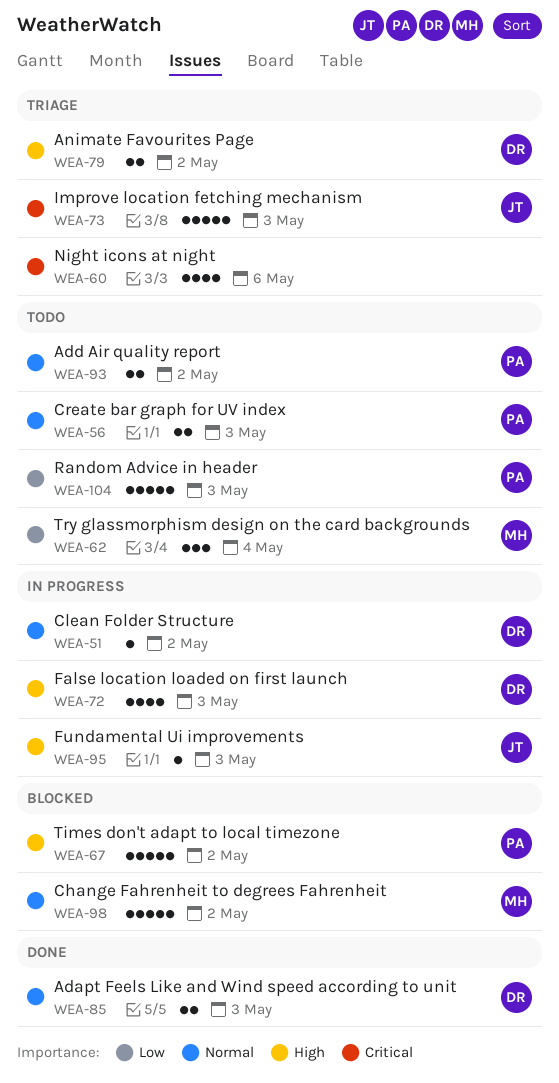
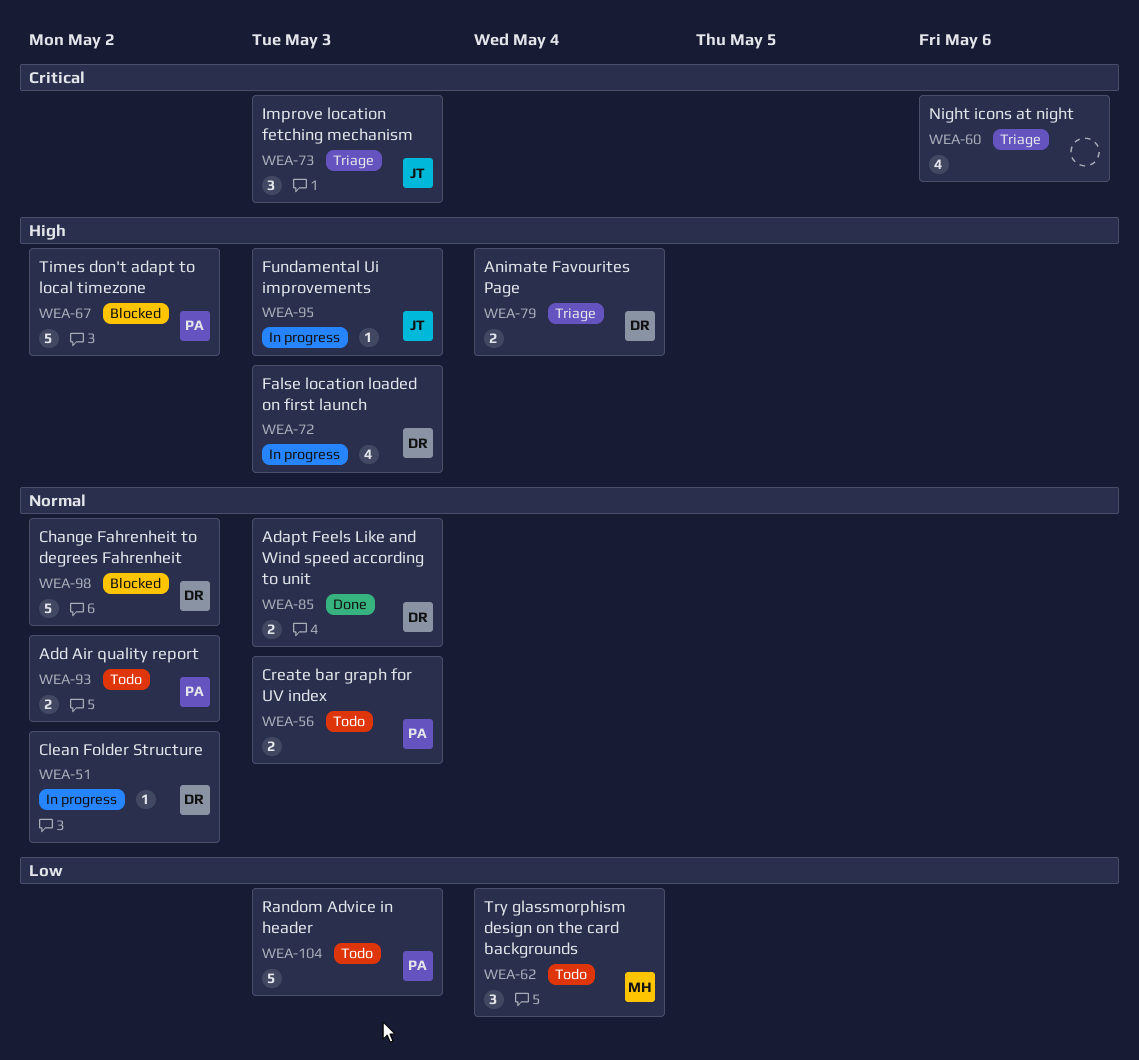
WEA-73, estimate: 5 -> 3
WEA-79, due: May 2 -> May 4
WEA-98, owner: MH -> DR

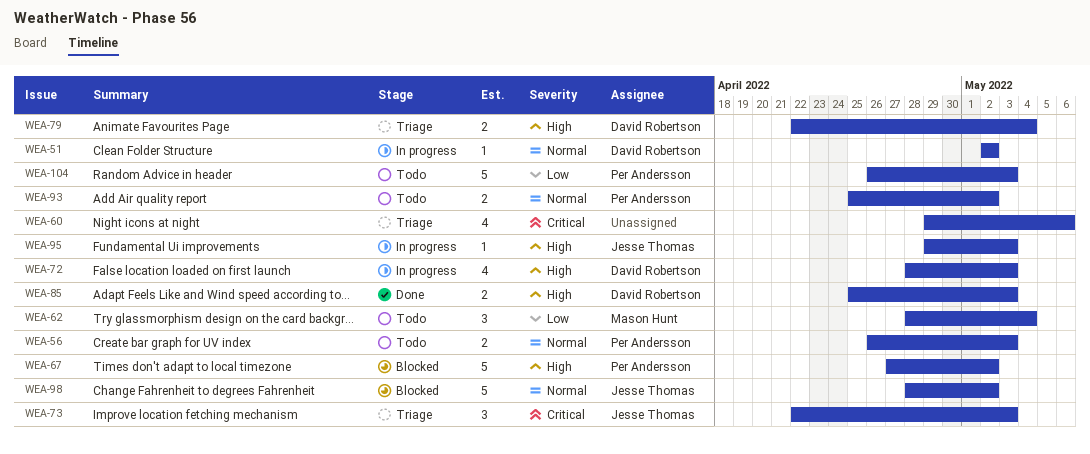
WEA-85, priority: Normal -> High
WEA-98, owner: David Robertson -> Jesse Thomas

